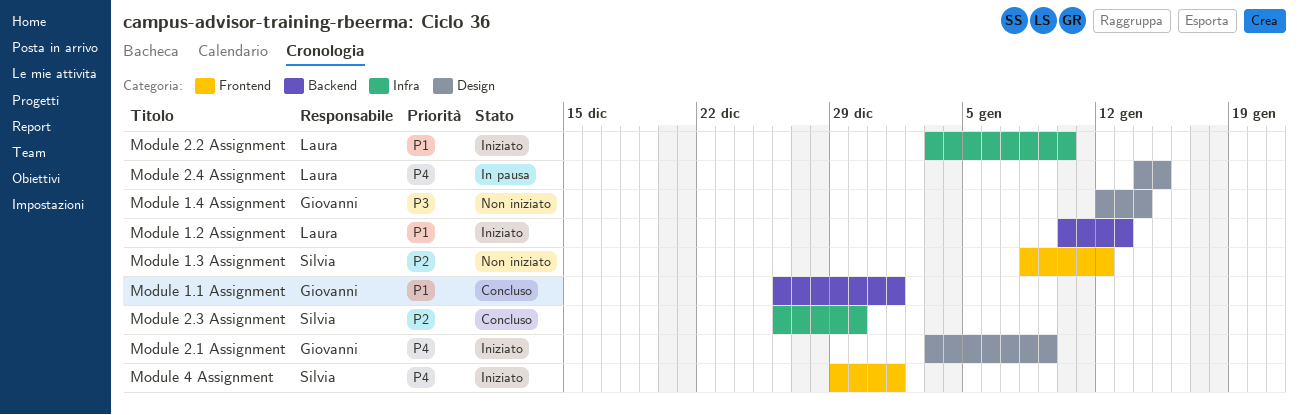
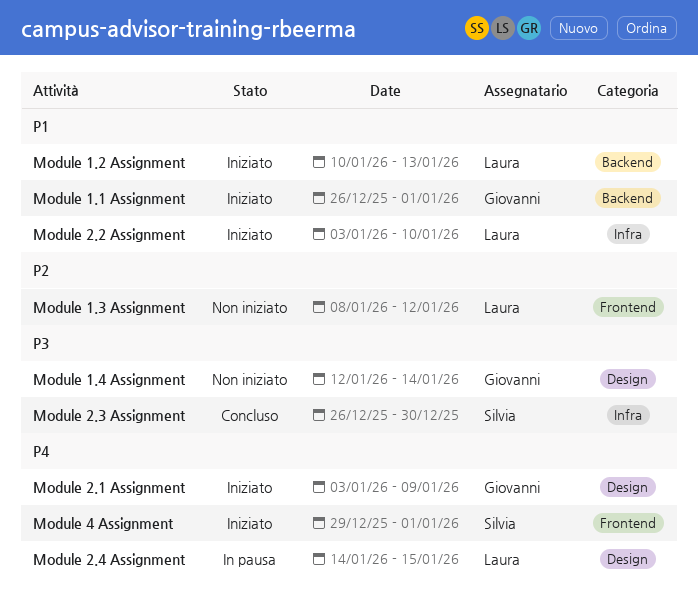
Module 1.1 Assignment, status: Concluso -> Iniziato
Module 1.3 Assignment, owner: Silvia -> Laura
Module 2.3 Assignment, priority: P2 -> P3

